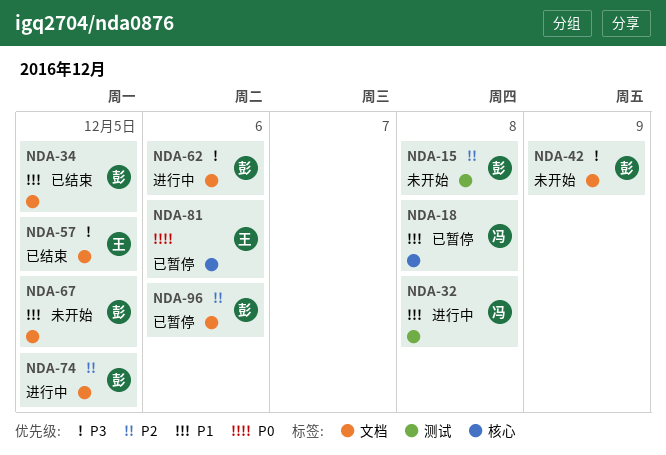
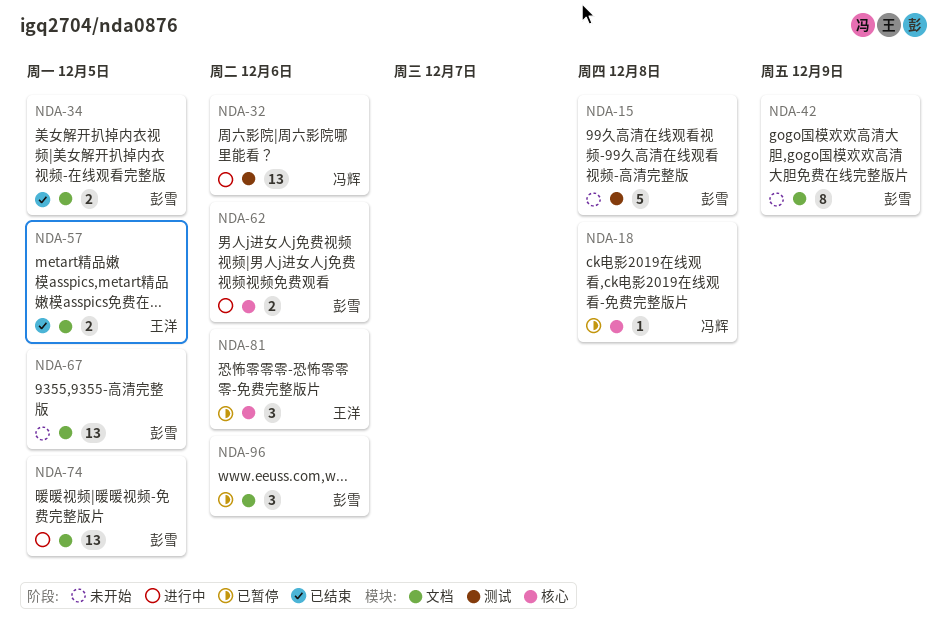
NDA-32, due: Dec 8 -> Dec 6
NDA-62, label: 文档 -> 核心

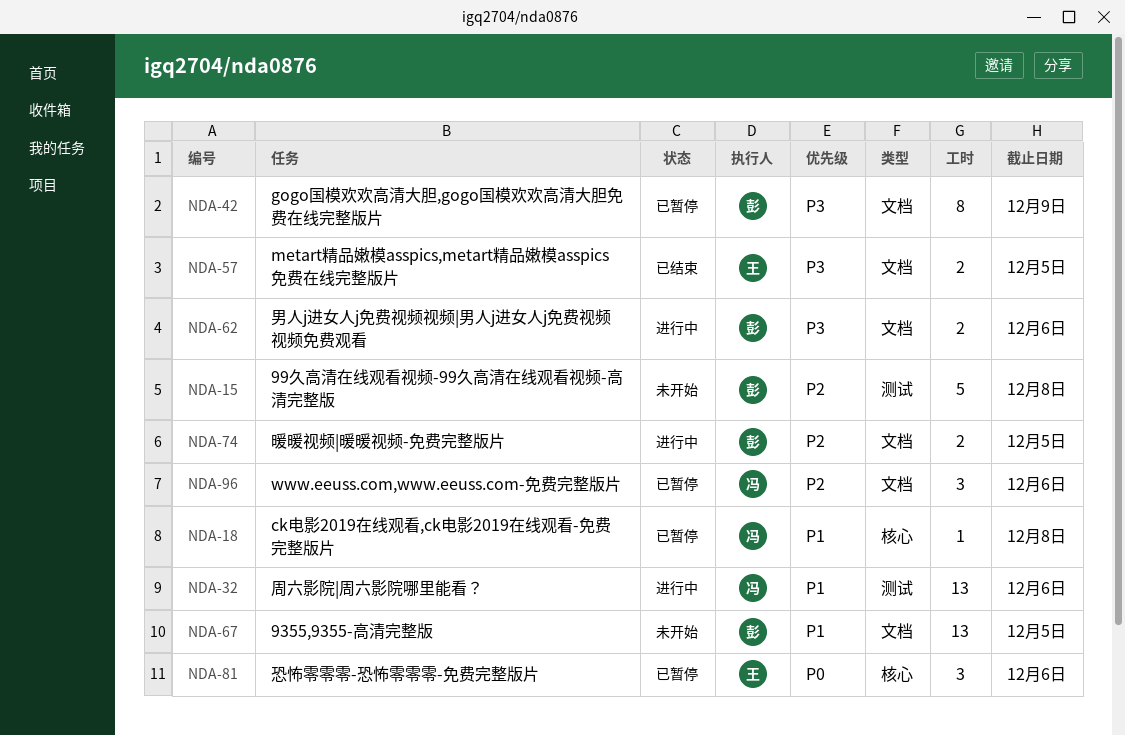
NDA-34: present -> none
NDA-42, status: 未开始 -> 已暂停
NDA-62, label: 核心 -> 文档
NDA-74, estimate: 13 -> 2
NDA-96, owner: 彭雪 -> 冯辉

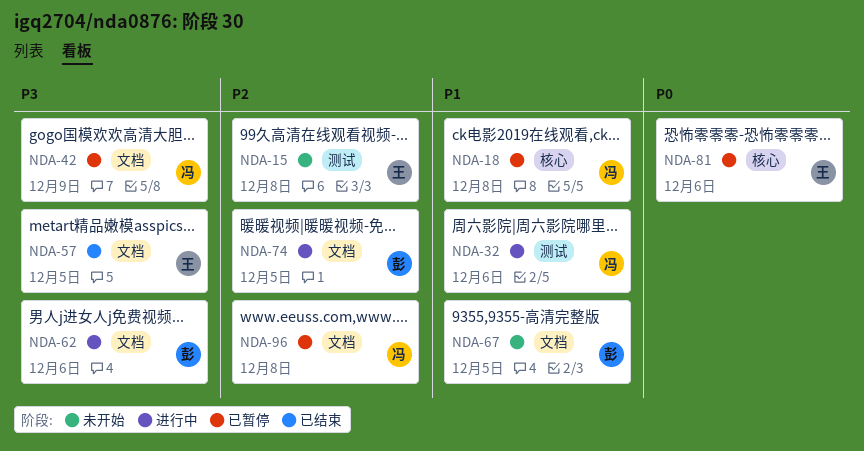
NDA-15, owner: 彭 -> 王
NDA-42, owner: 彭 -> 冯
NDA-96, due: Dec 6 -> Dec 8

